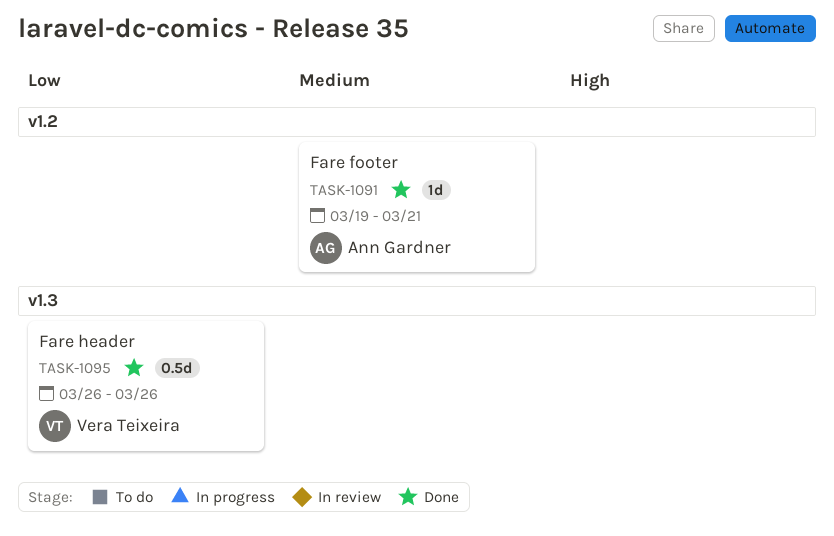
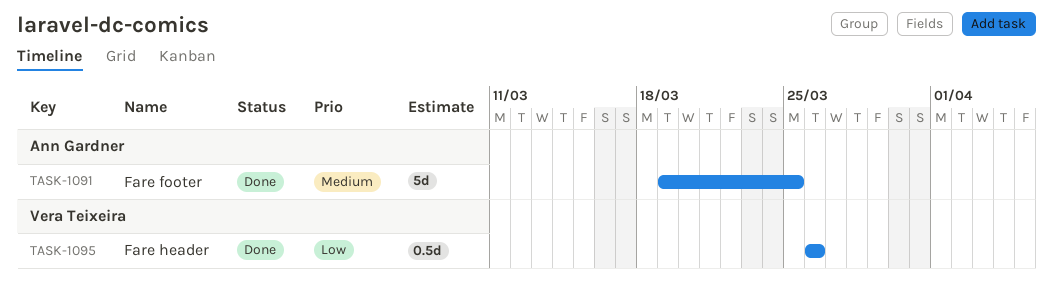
TASK-1091, estimate: 1d -> 5d
TASK-1091, due: Mar 21 -> Mar 25

